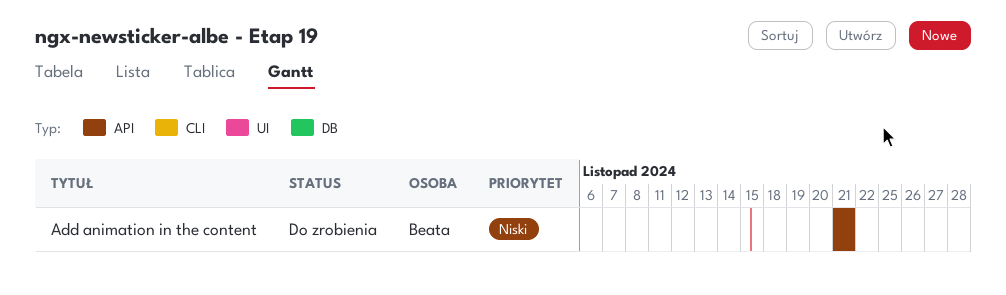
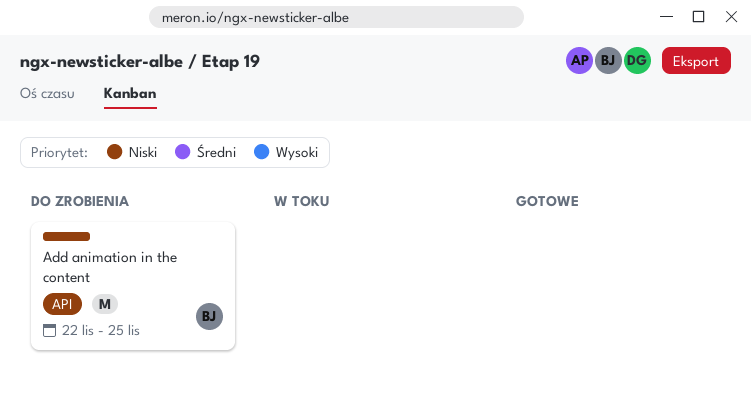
Add animation in the content, start: Nov 21 -> Nov 22
Add animation in the content, due: Nov 21 -> Nov 25

